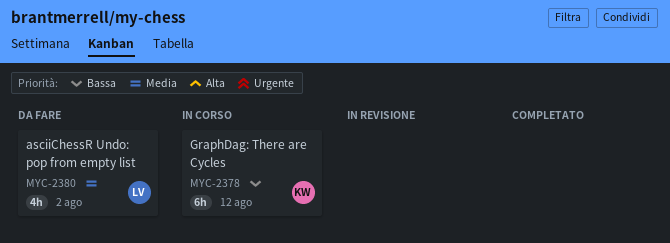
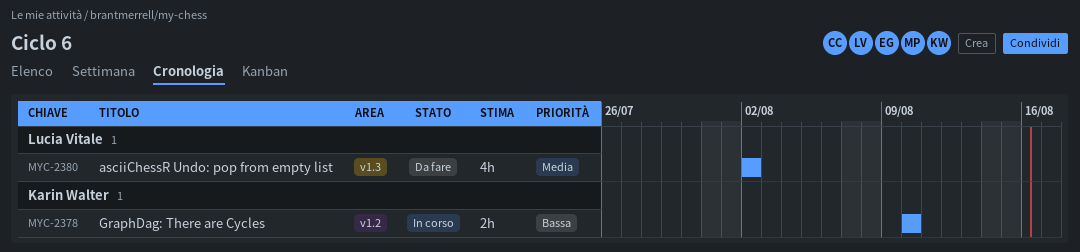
MYC-2378, estimate: 6h -> 2h
MYC-2378, due: Aug 12 -> Aug 10

